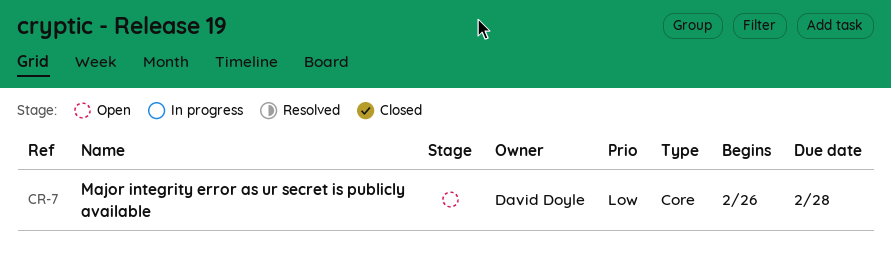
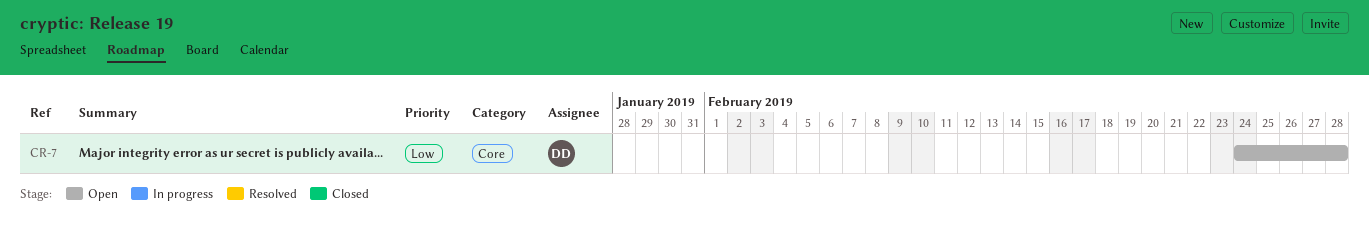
CR-7, start: Feb 26 -> Feb 24

